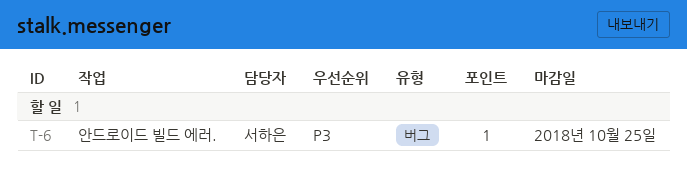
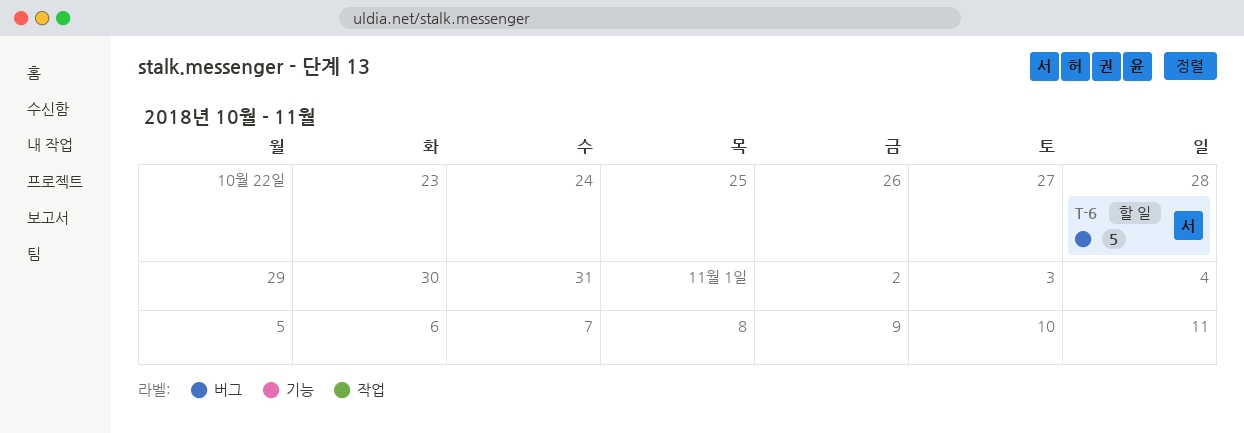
T-6, estimate: 1 -> 5
T-6, due: Oct 25 -> Oct 28

